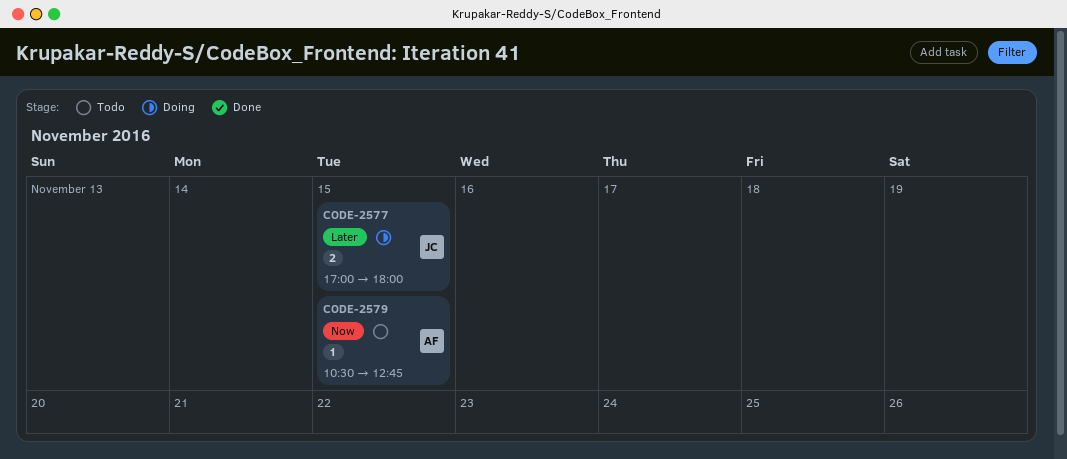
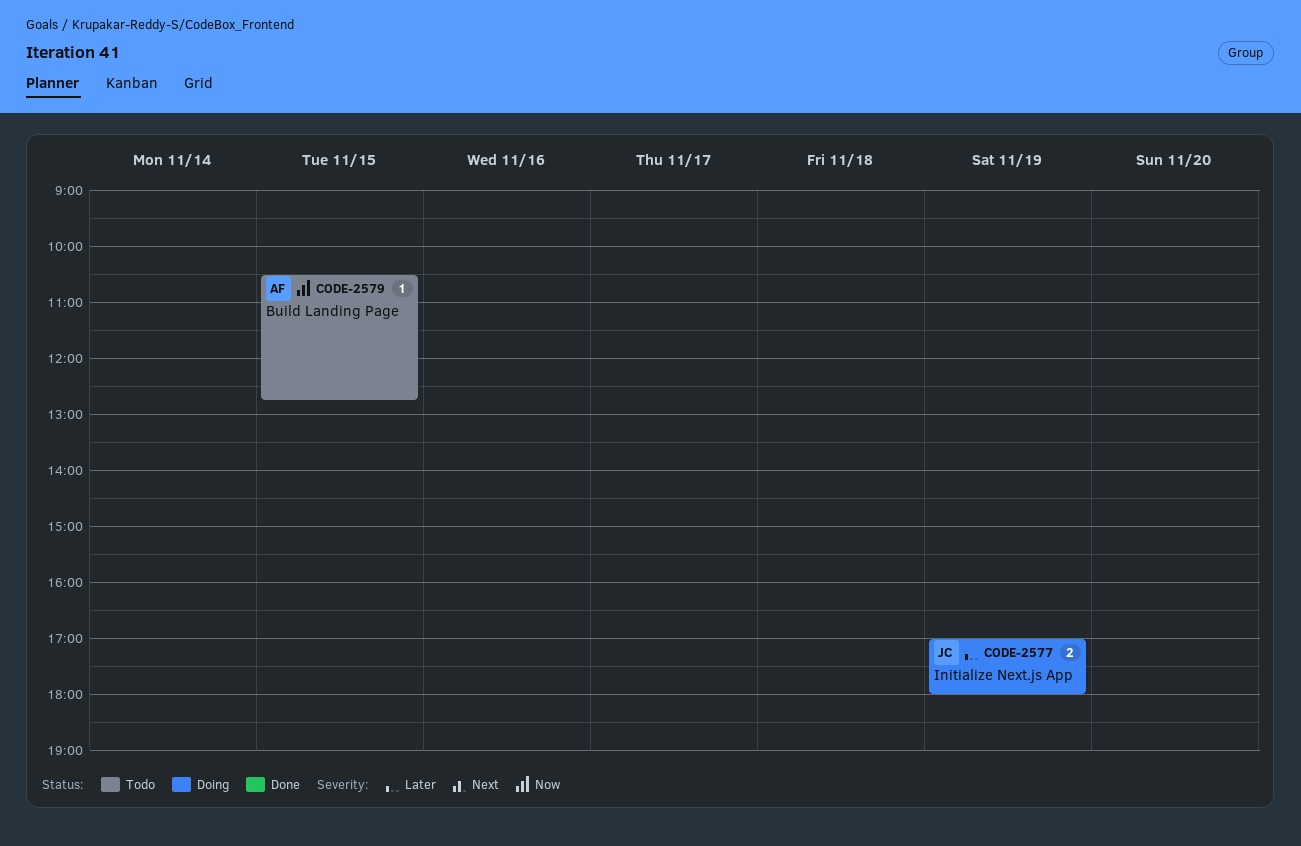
CODE-2577, day: Nov 15 -> Nov 19

